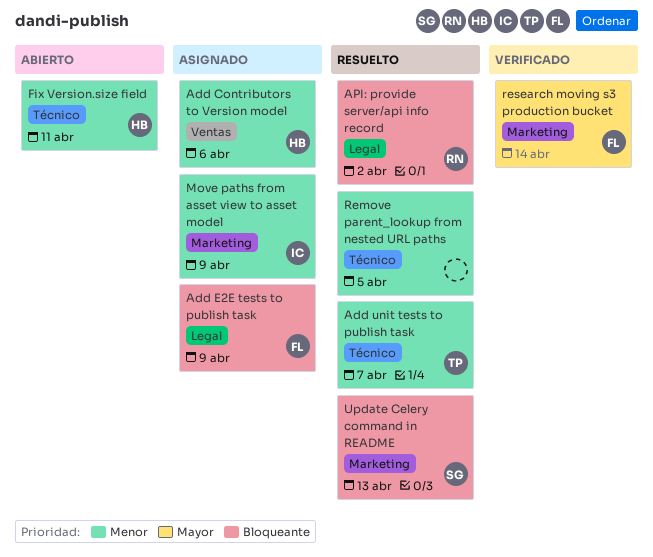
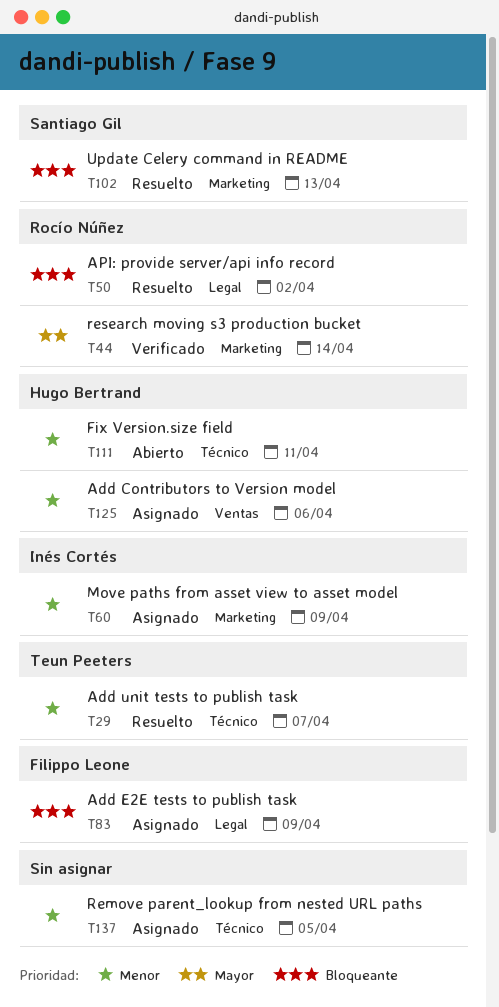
Remove parent_lookup from nested URL paths, status: Resuelto -> Asignado
research moving s3 production bucket, owner: Filippo Leone -> Rocío Núñez

